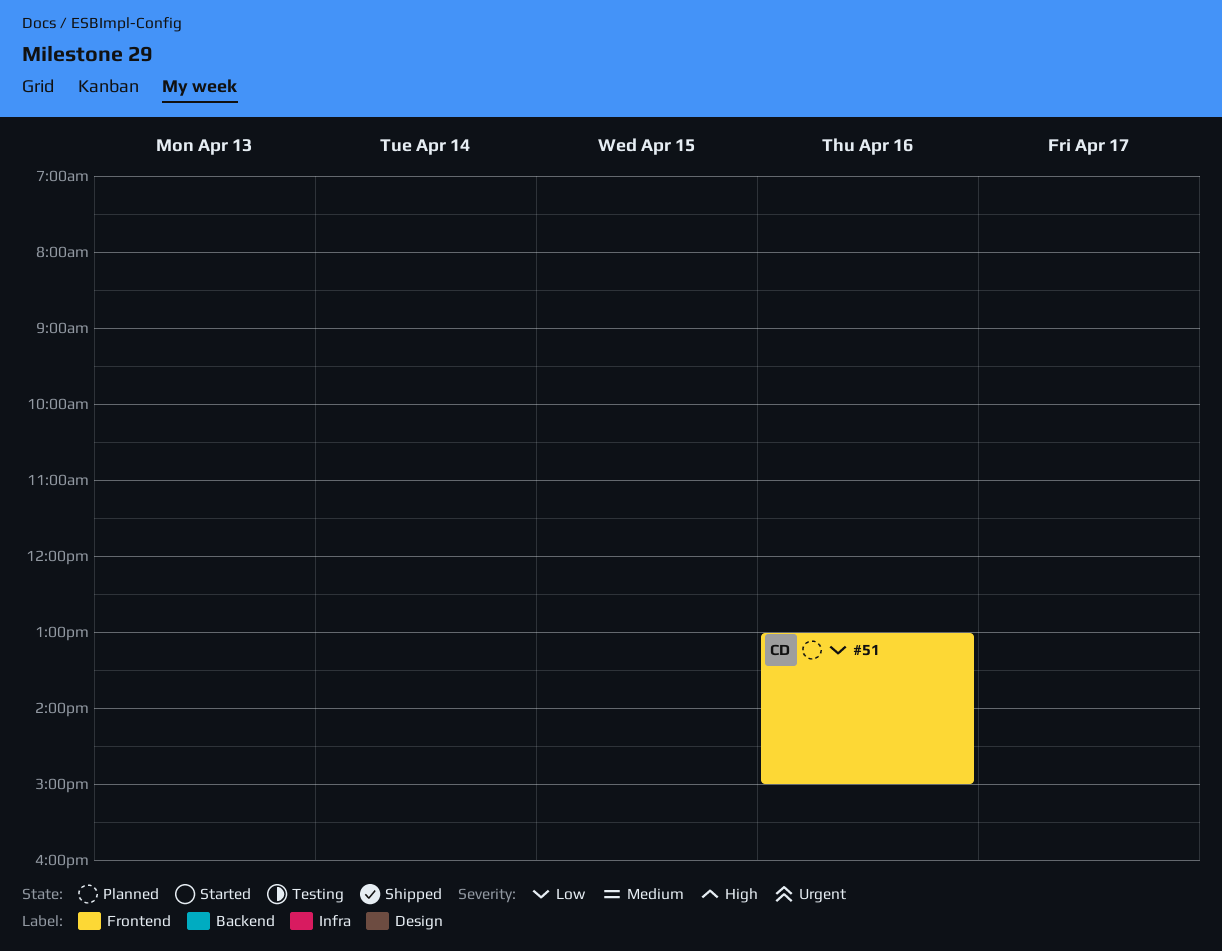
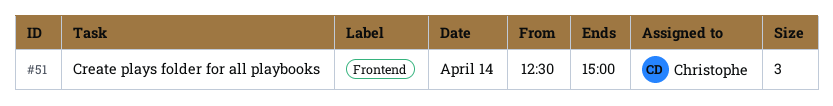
#51, day: Apr 16 -> Apr 14
#51, begins: 13:00 -> 12:30

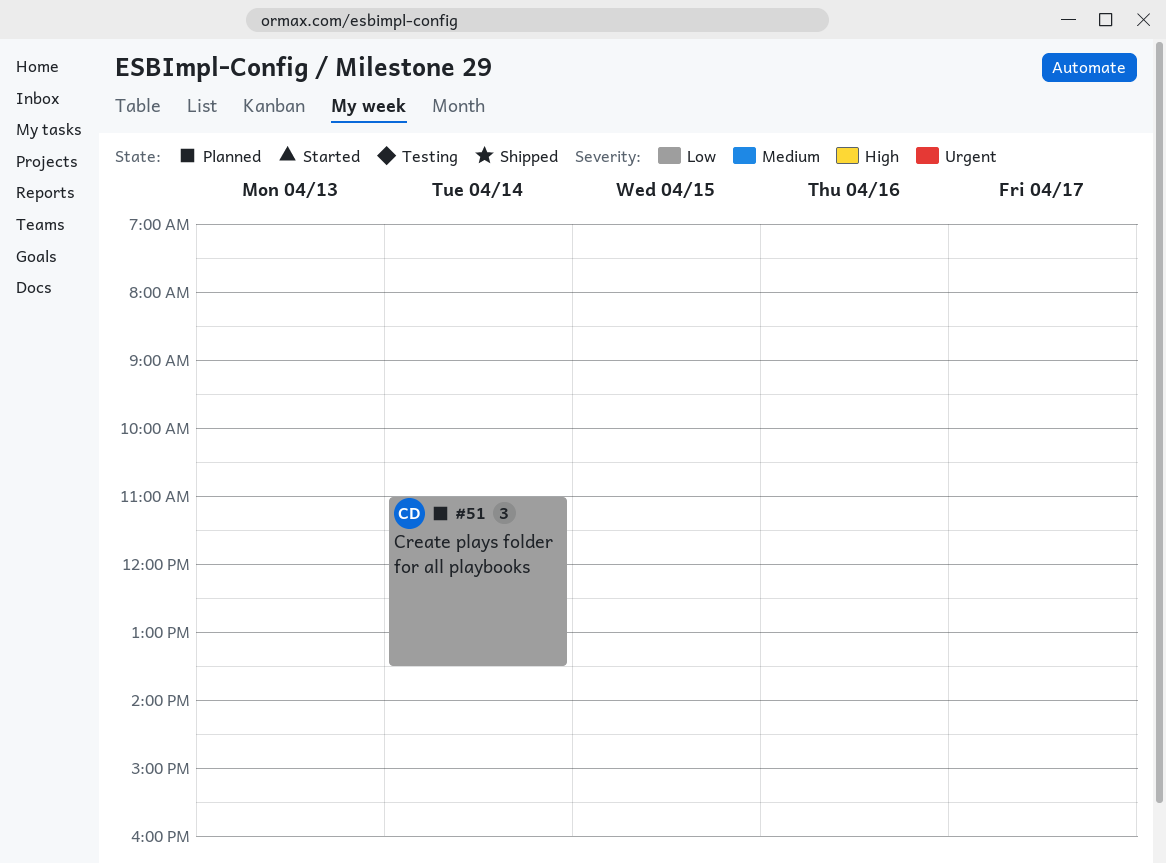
#51, begins: 12:30 -> 11:00
#51, ends: 15:00 -> 13:30

